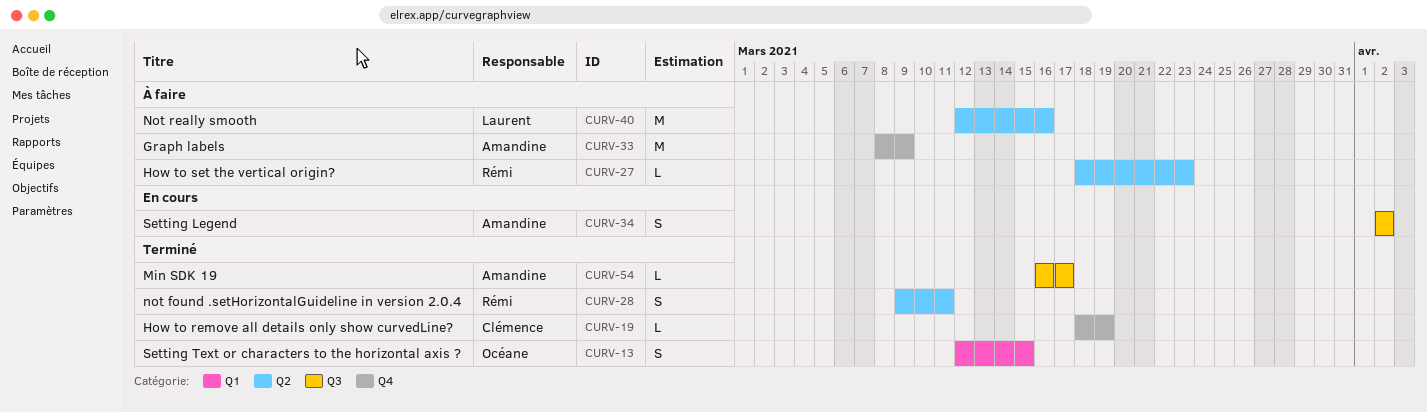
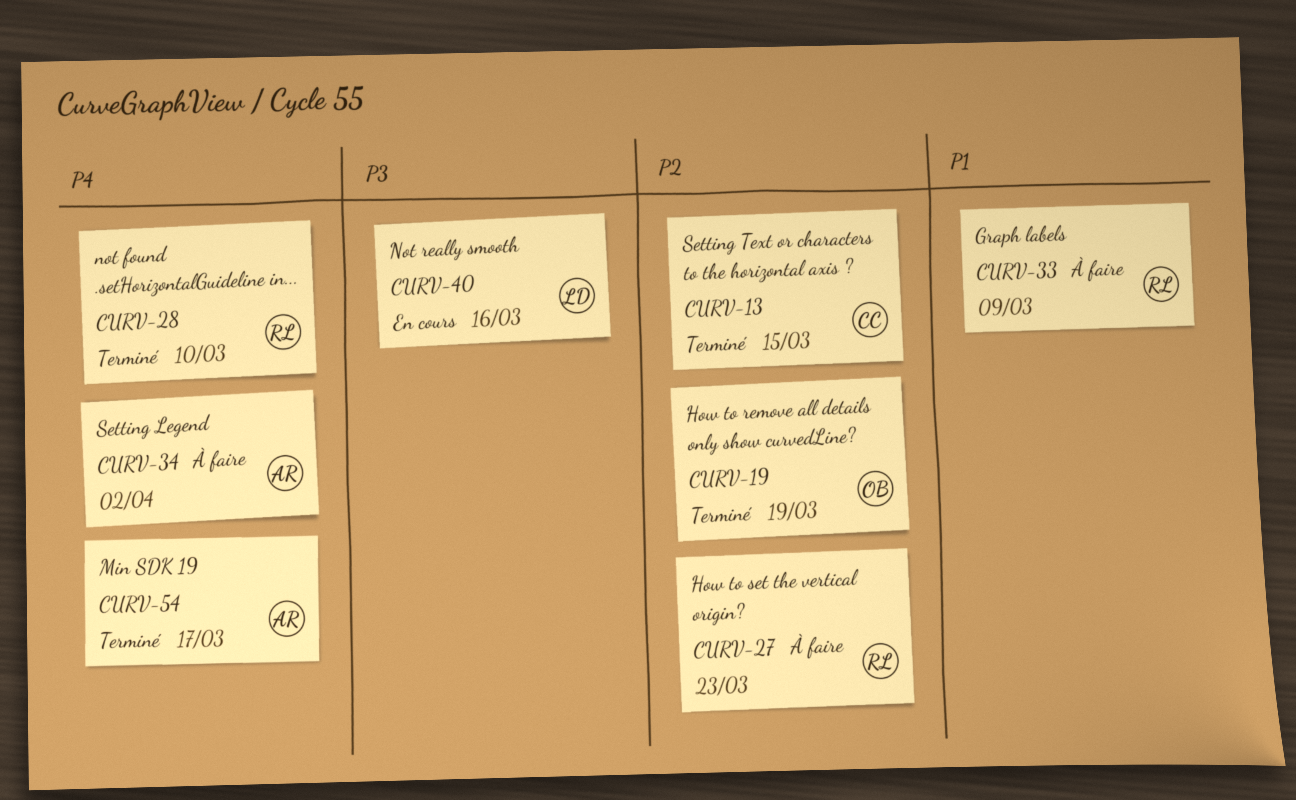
CURV-13, owner: Océane -> Clémence
CURV-19, owner: Clémence -> Océane
CURV-28, due: Mar 11 -> Mar 10
CURV-33, owner: Amandine -> Rémi
CURV-34, status: En cours -> À faire
CURV-40, status: À faire -> En cours

